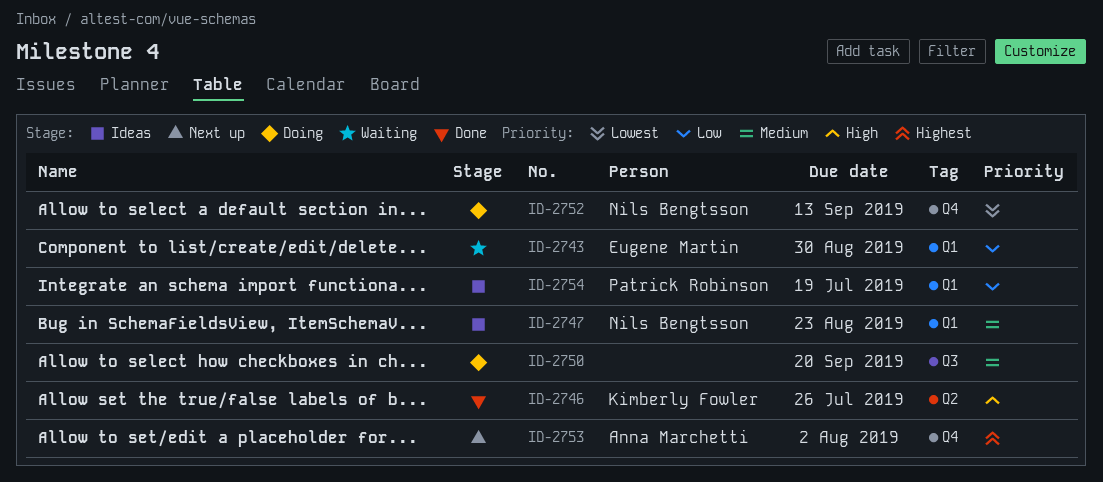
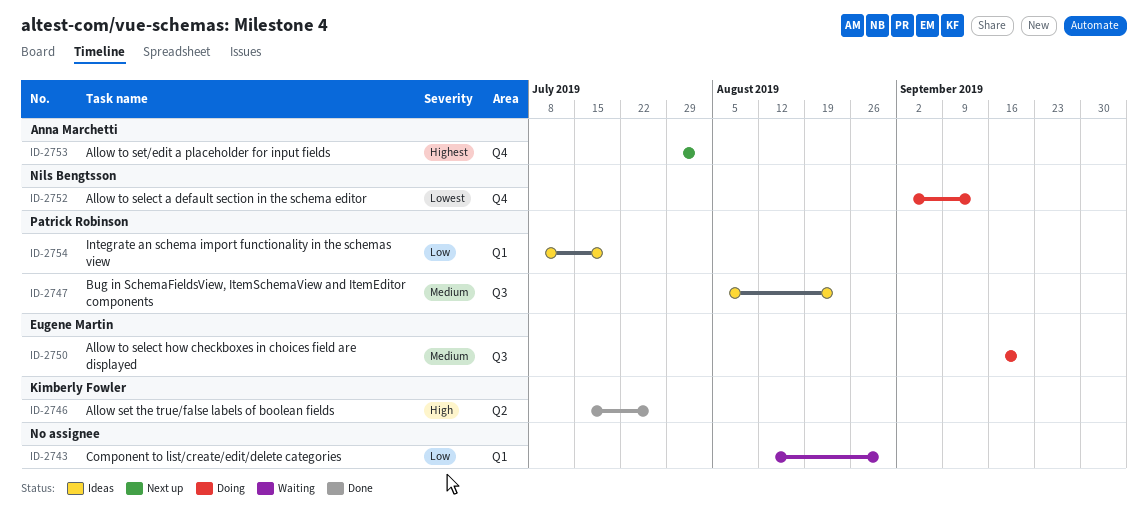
ID-2743, owner: Eugene Martin -> none
ID-2747, owner: Nils Bengtsson -> Patrick Robinson
ID-2747, label: Q1 -> Q3
ID-2750, owner: none -> Eugene Martin

